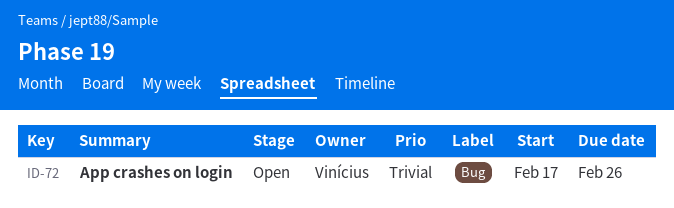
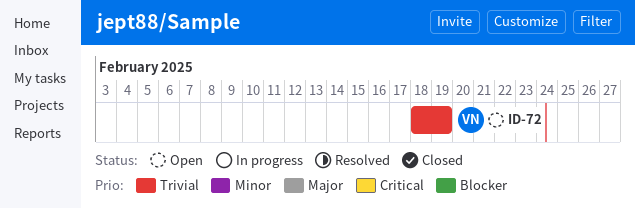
ID-72, start: Feb 17 -> Feb 18
ID-72, due: Feb 26 -> Feb 19

